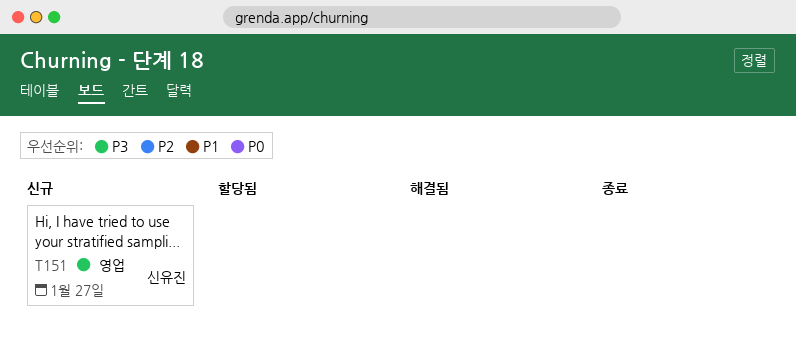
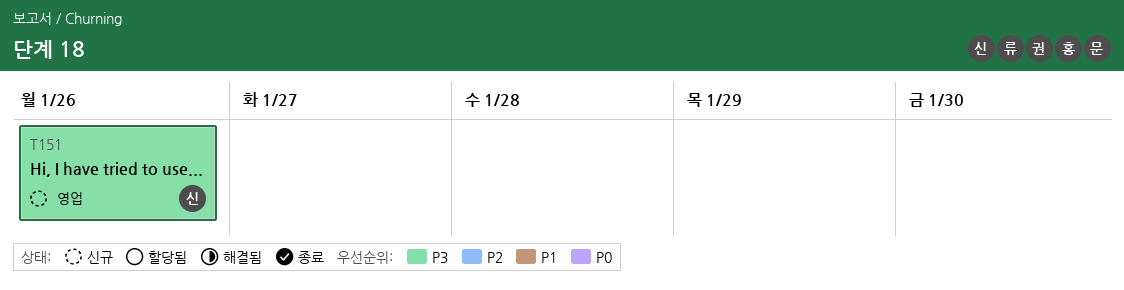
T151, due: Jan 27 -> Jan 26

